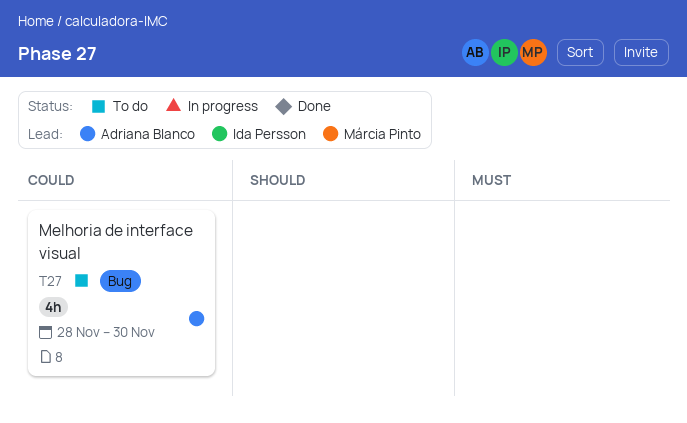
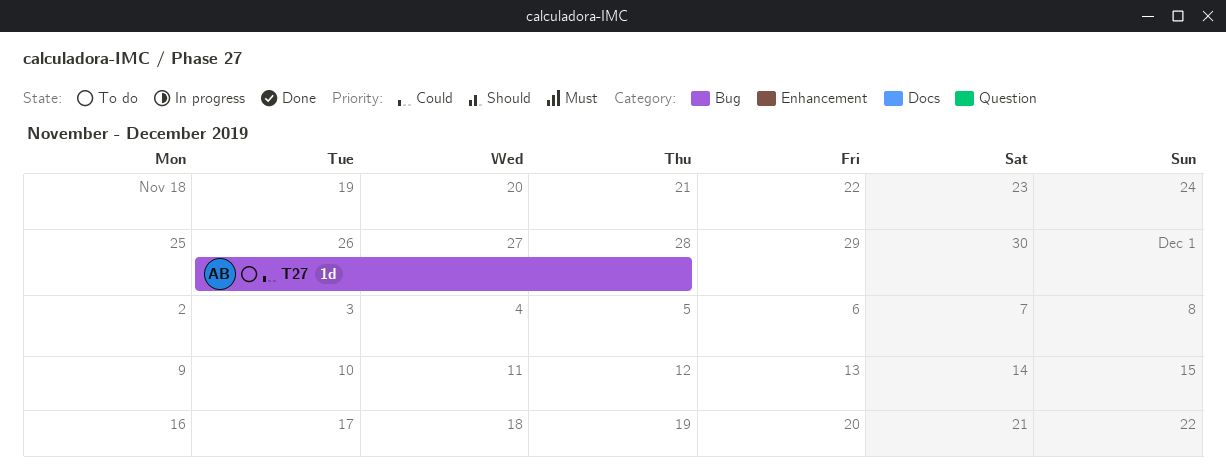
T27, estimate: 4h -> 1d
T27, start: Nov 28 -> Nov 26
T27, due: Nov 30 -> Nov 28

